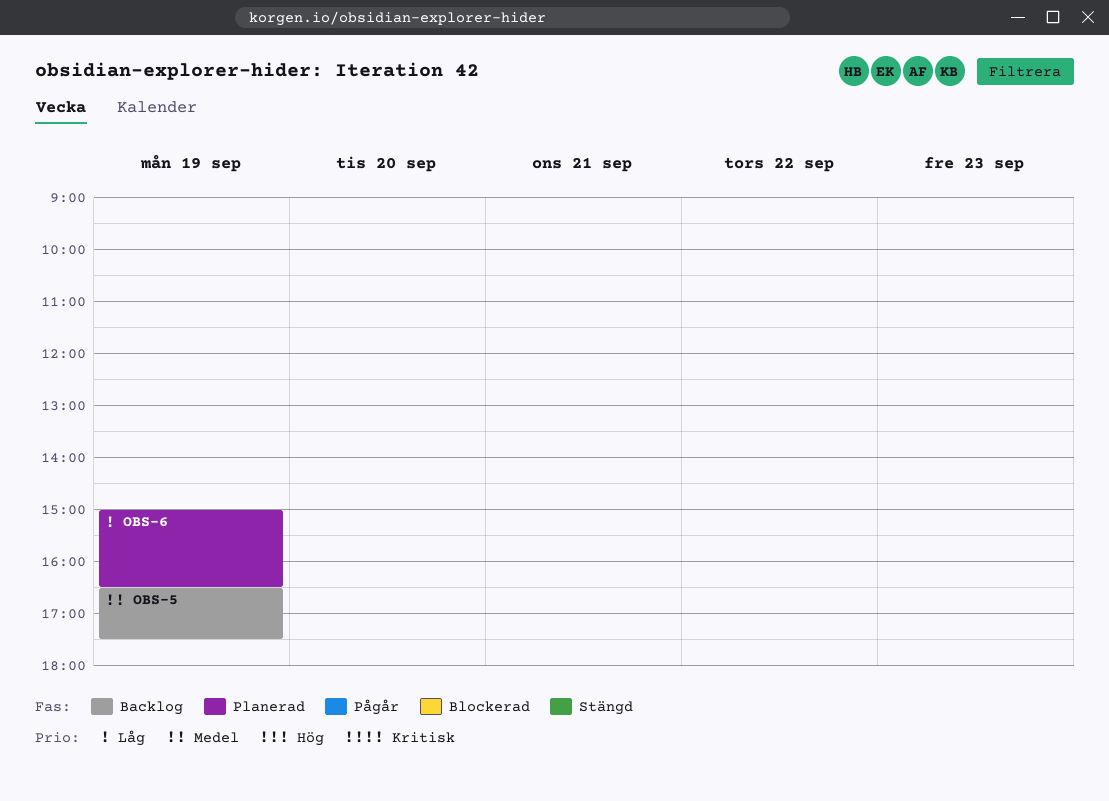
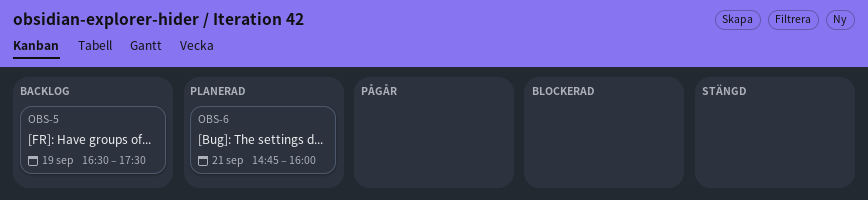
OBS-6, day: Sep 19 -> Sep 21
OBS-6, begins: 15:00 -> 14:45
OBS-6, ends: 16:30 -> 16:00

